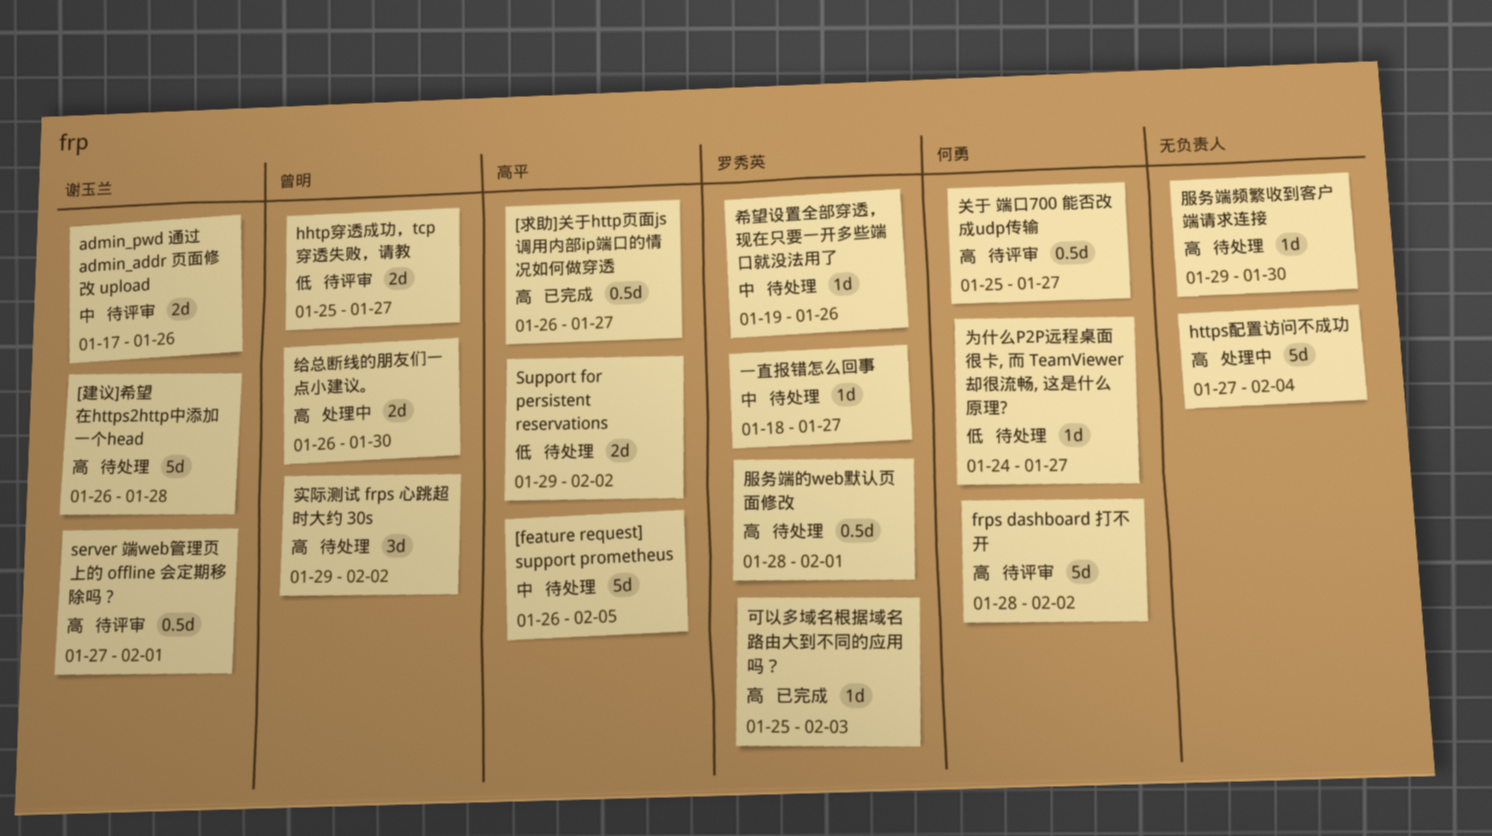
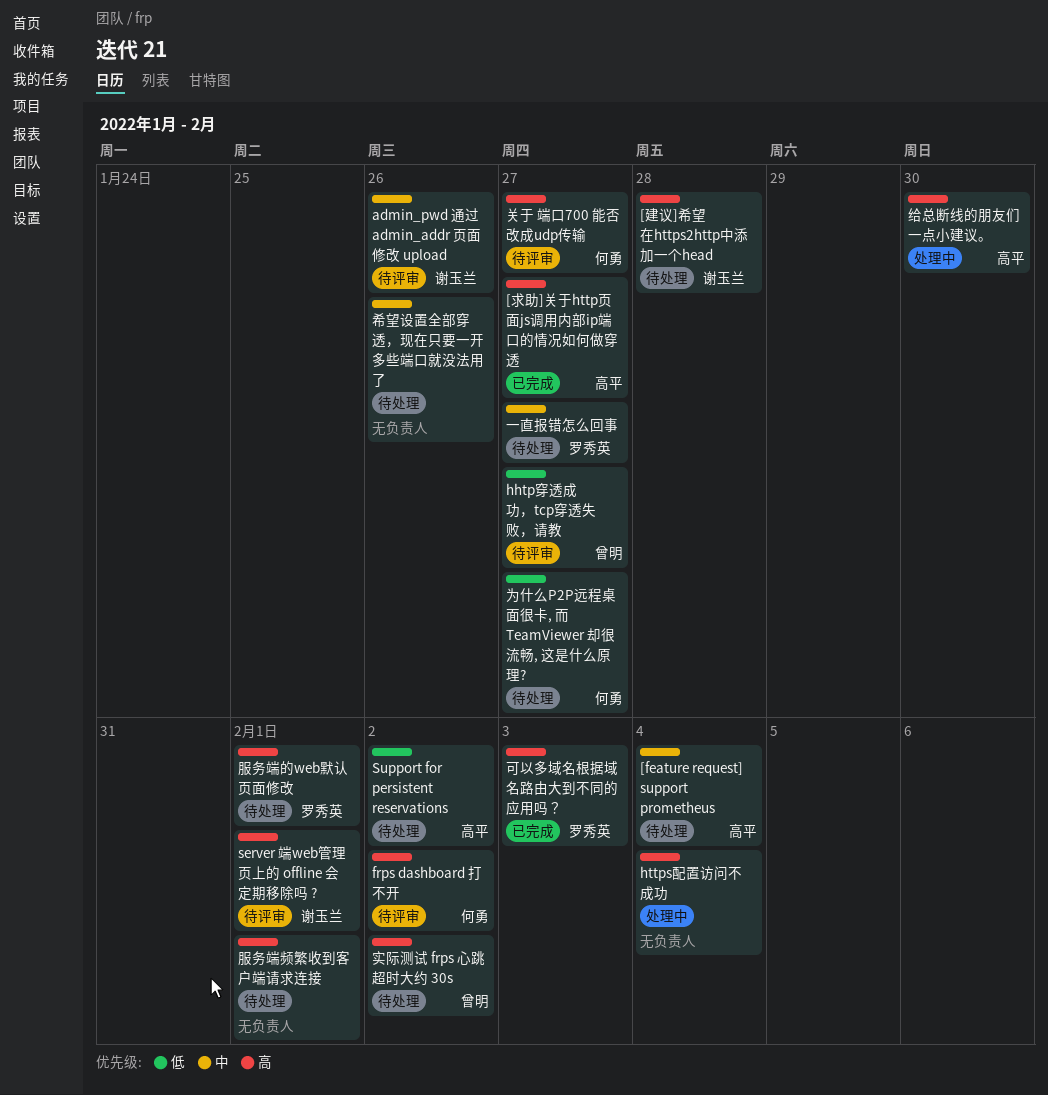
[feature request] support prometheus, due: Feb 5 -> Feb 4
希望设置全部穿透，现在只要一开多些端口就没法用了, owner: 罗秀英 -> none
服务端频繁收到客户端请求连接, due: Jan 30 -> Feb 1
给总断线的朋友们一点小建议。, owner: 曾明 -> 高平

